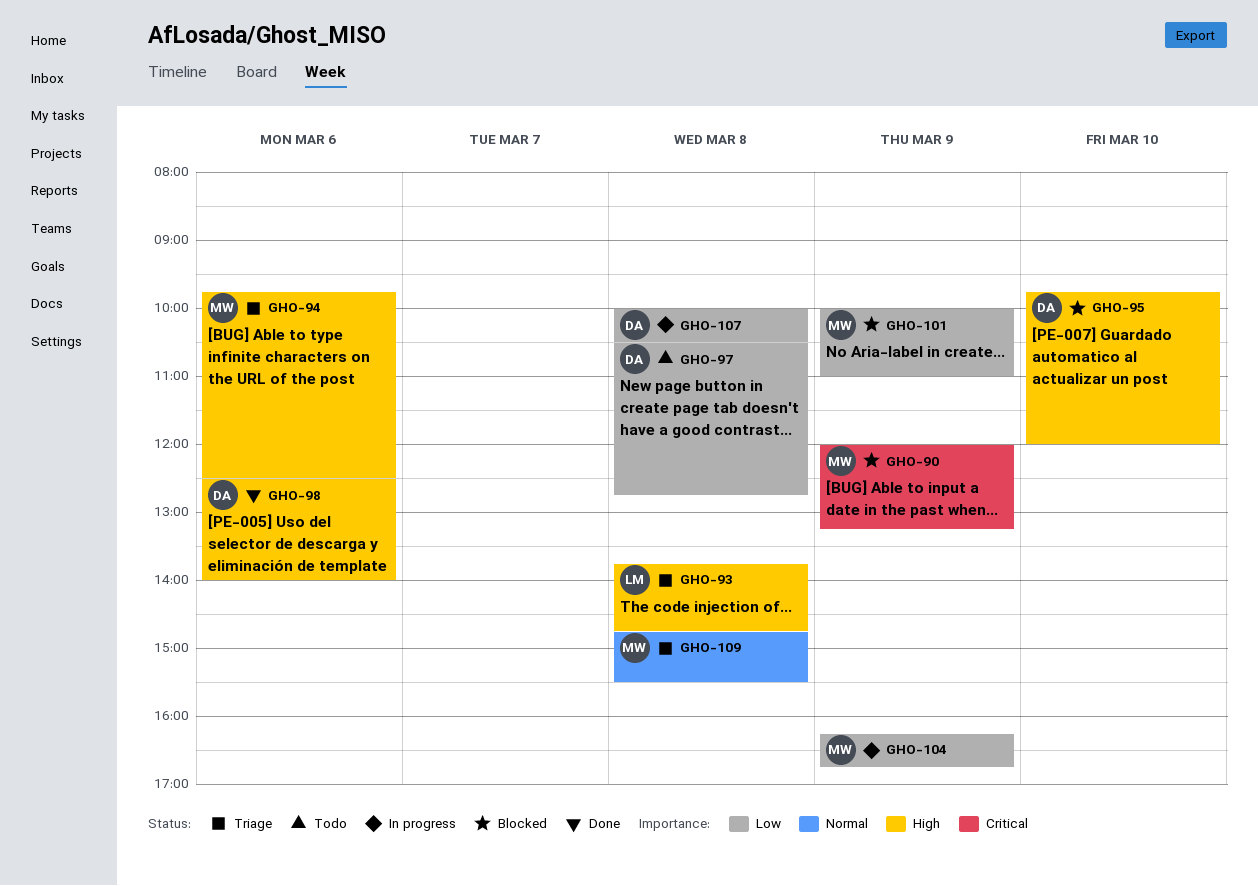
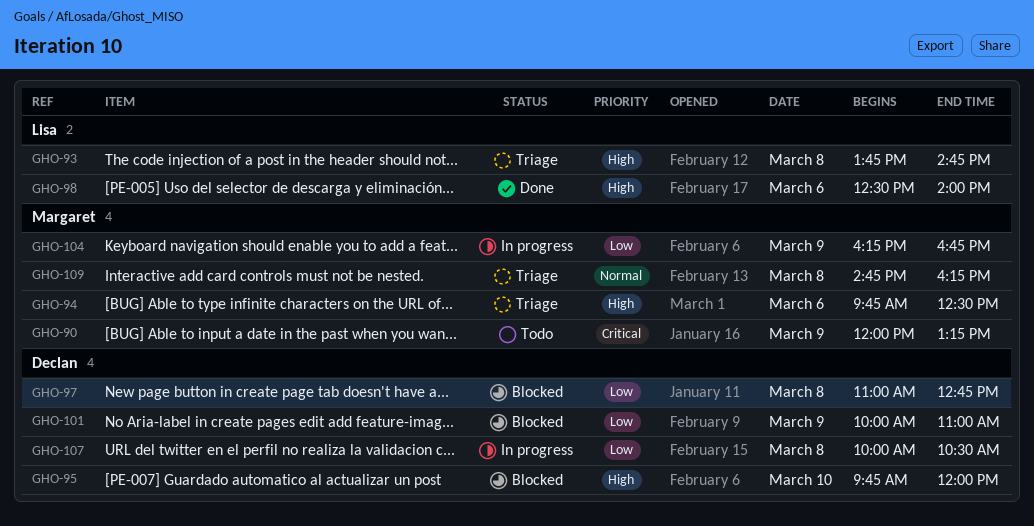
GHO-90, status: Blocked -> Todo
GHO-97, status: Todo -> Blocked
GHO-97, begins: 10:30 -> 11:00
GHO-98, owner: Declan -> Lisa
GHO-101, owner: Margaret -> Declan
GHO-109, ends: 15:30 -> 16:15

